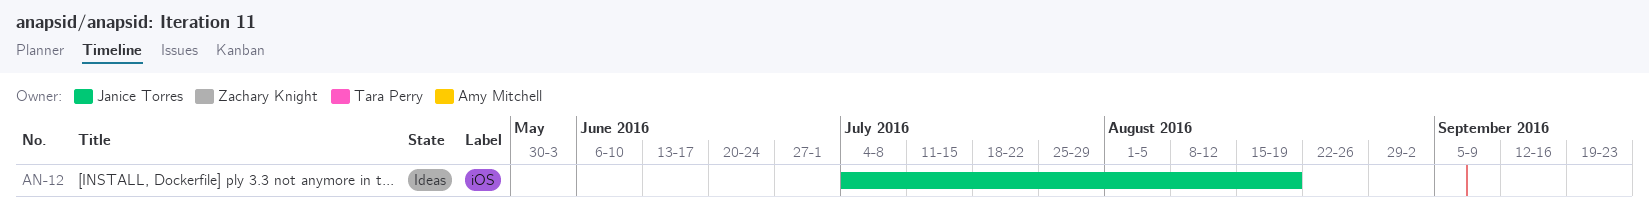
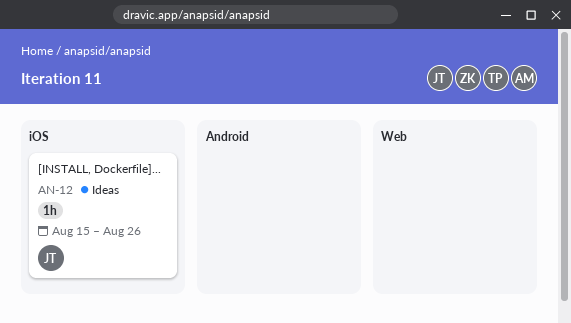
AN-12, start: Jul 4 -> Aug 15
AN-12, due: Aug 19 -> Aug 26

